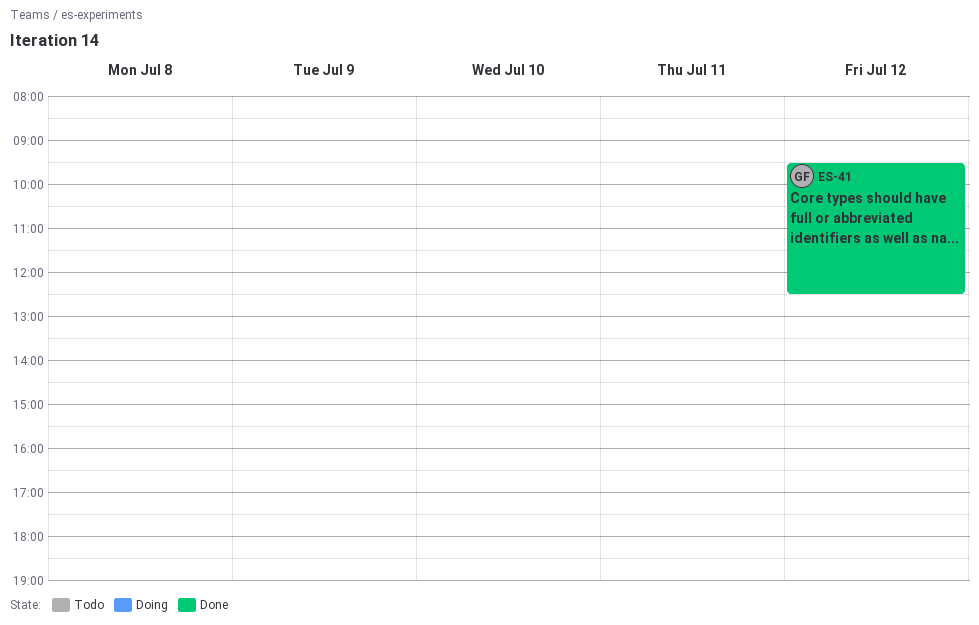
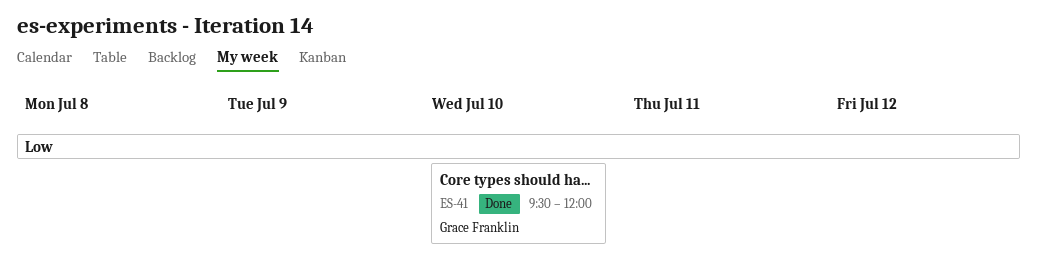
ES-41, day: Jul 12 -> Jul 10
ES-41, ends: 12:30 -> 12:00

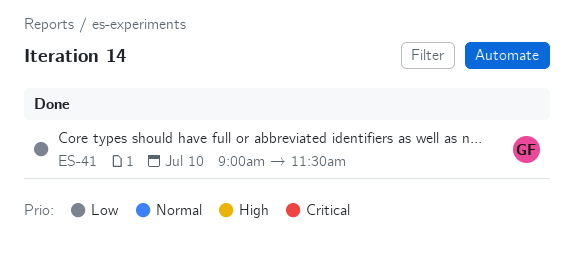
ES-41, begins: 09:30 -> 09:00
ES-41, ends: 12:00 -> 11:30

